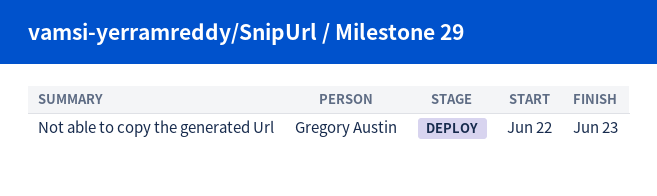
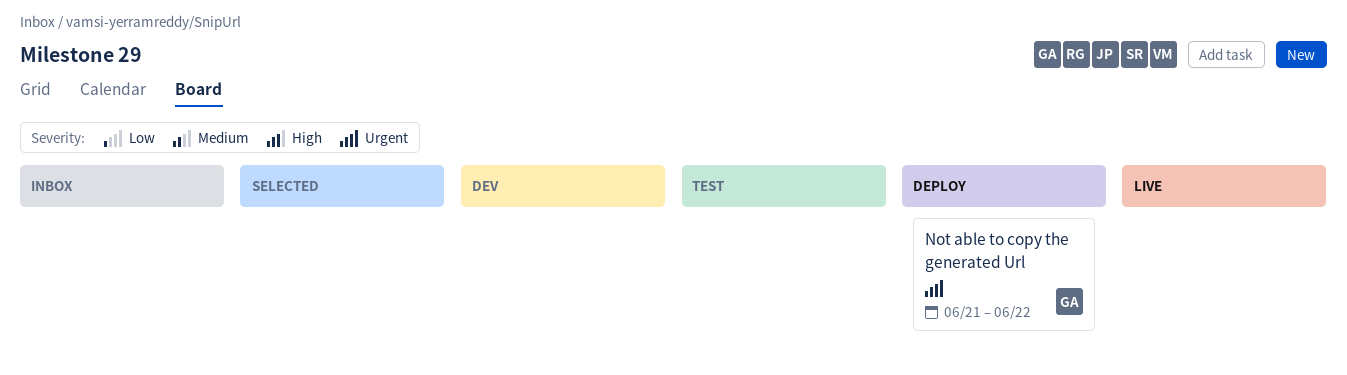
Not able to copy the generated Url, start: Jun 22 -> Jun 21
Not able to copy the generated Url, due: Jun 23 -> Jun 22

